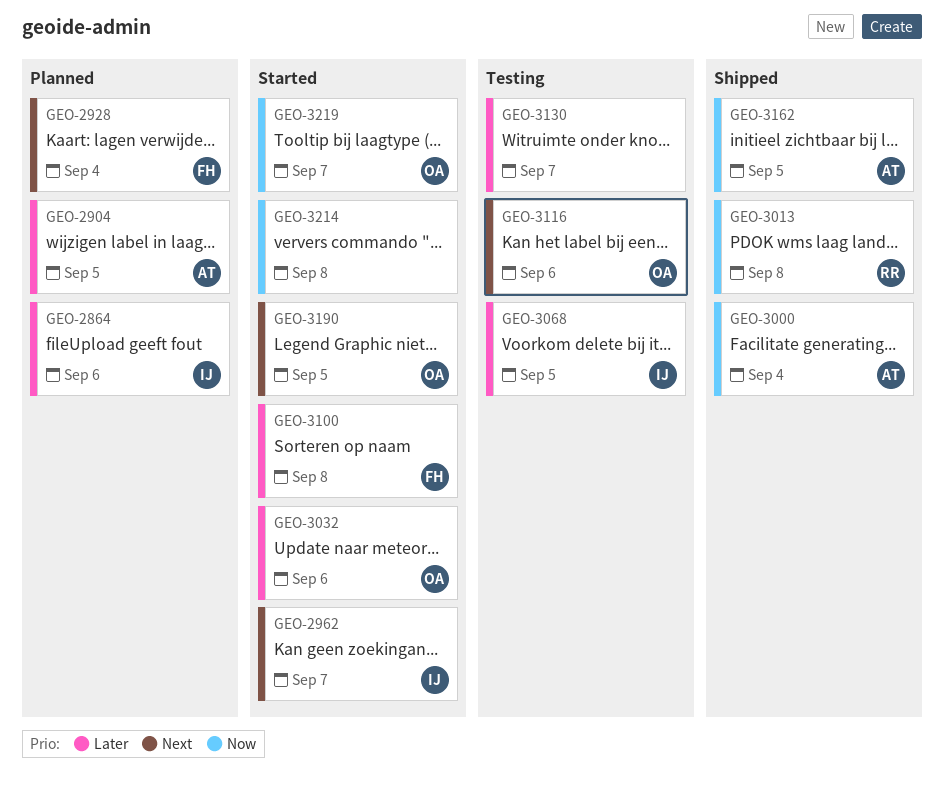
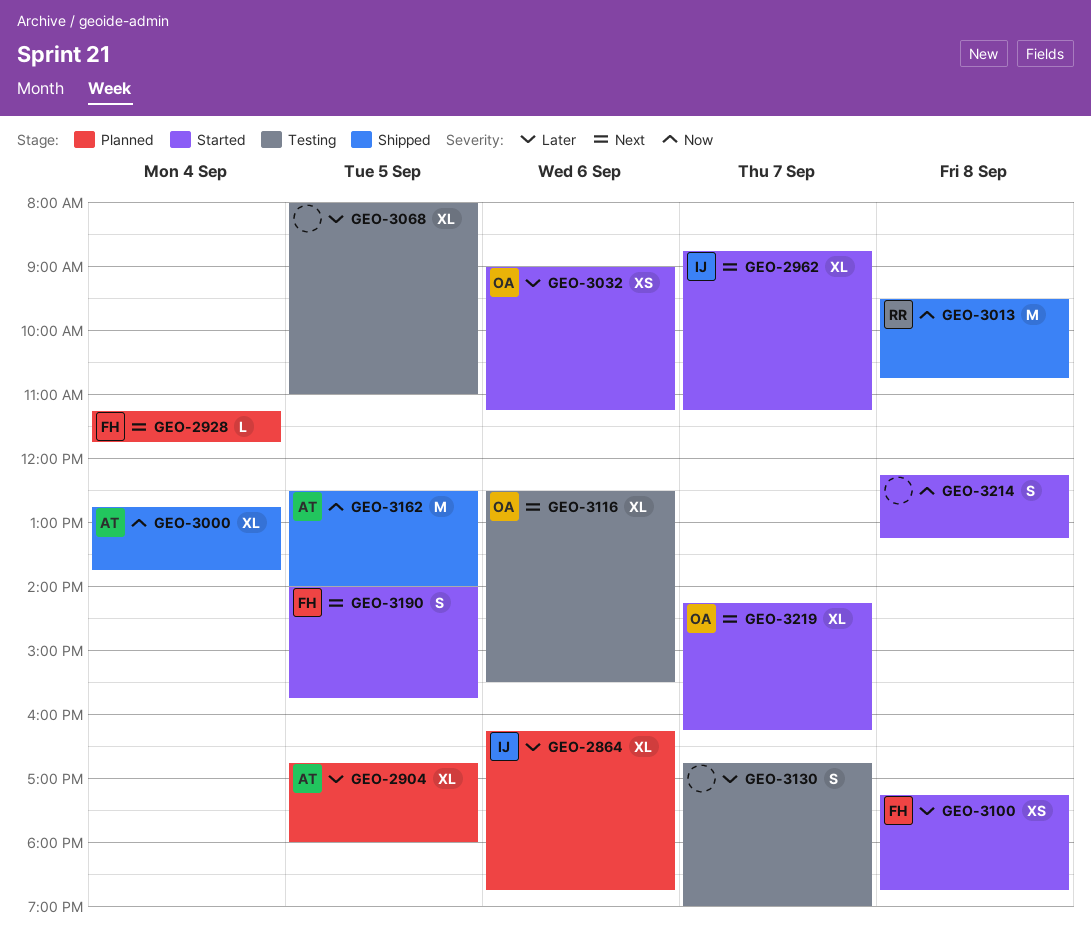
GEO-3068, owner: IJ -> none
GEO-3190, owner: OA -> FH
GEO-3219, priority: Now -> Next

